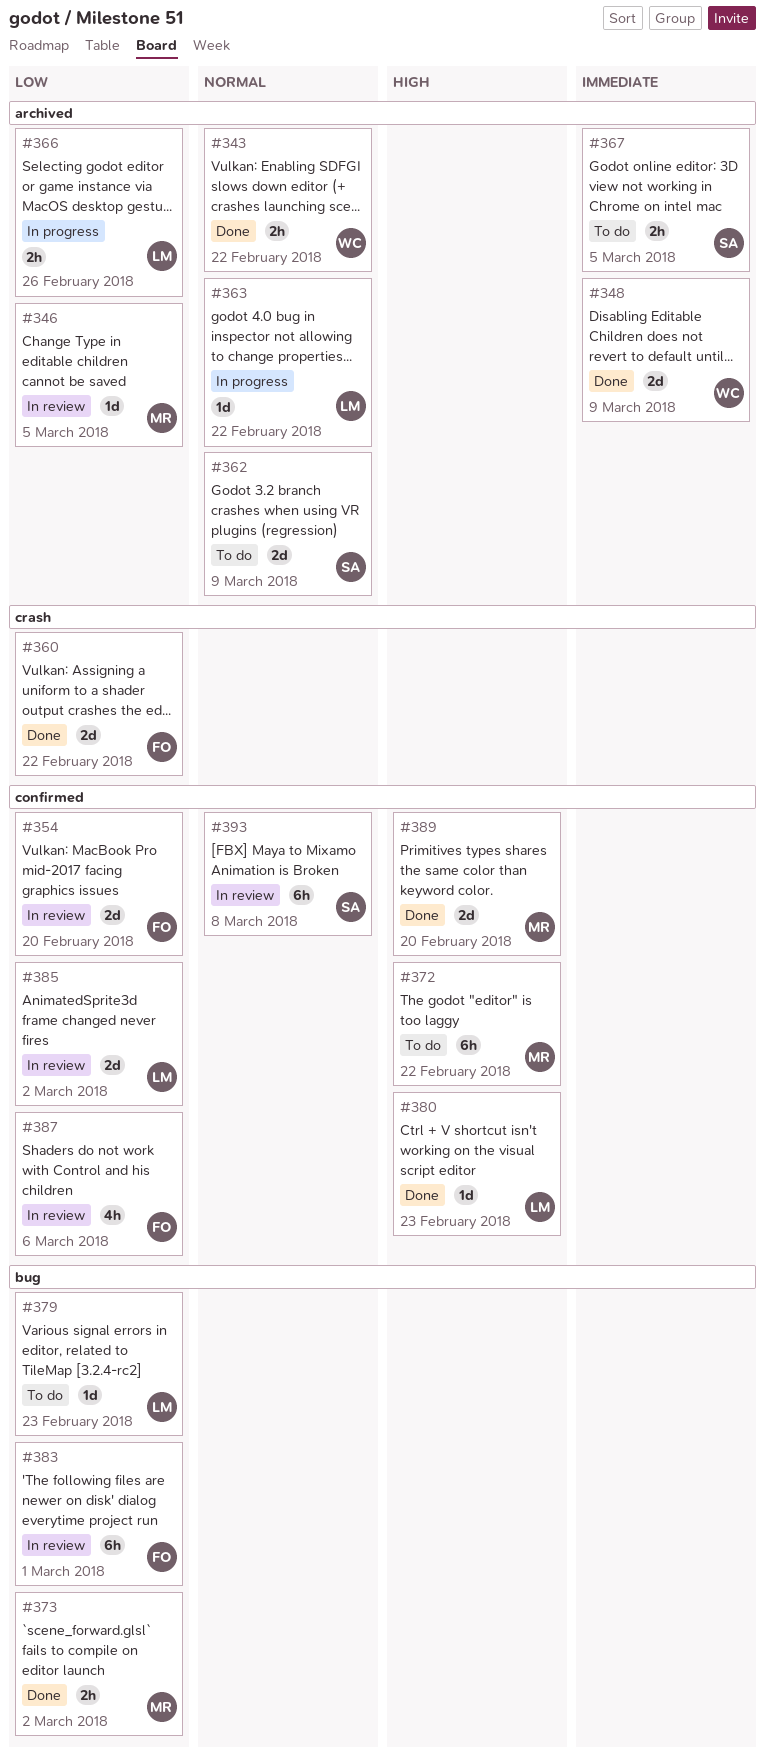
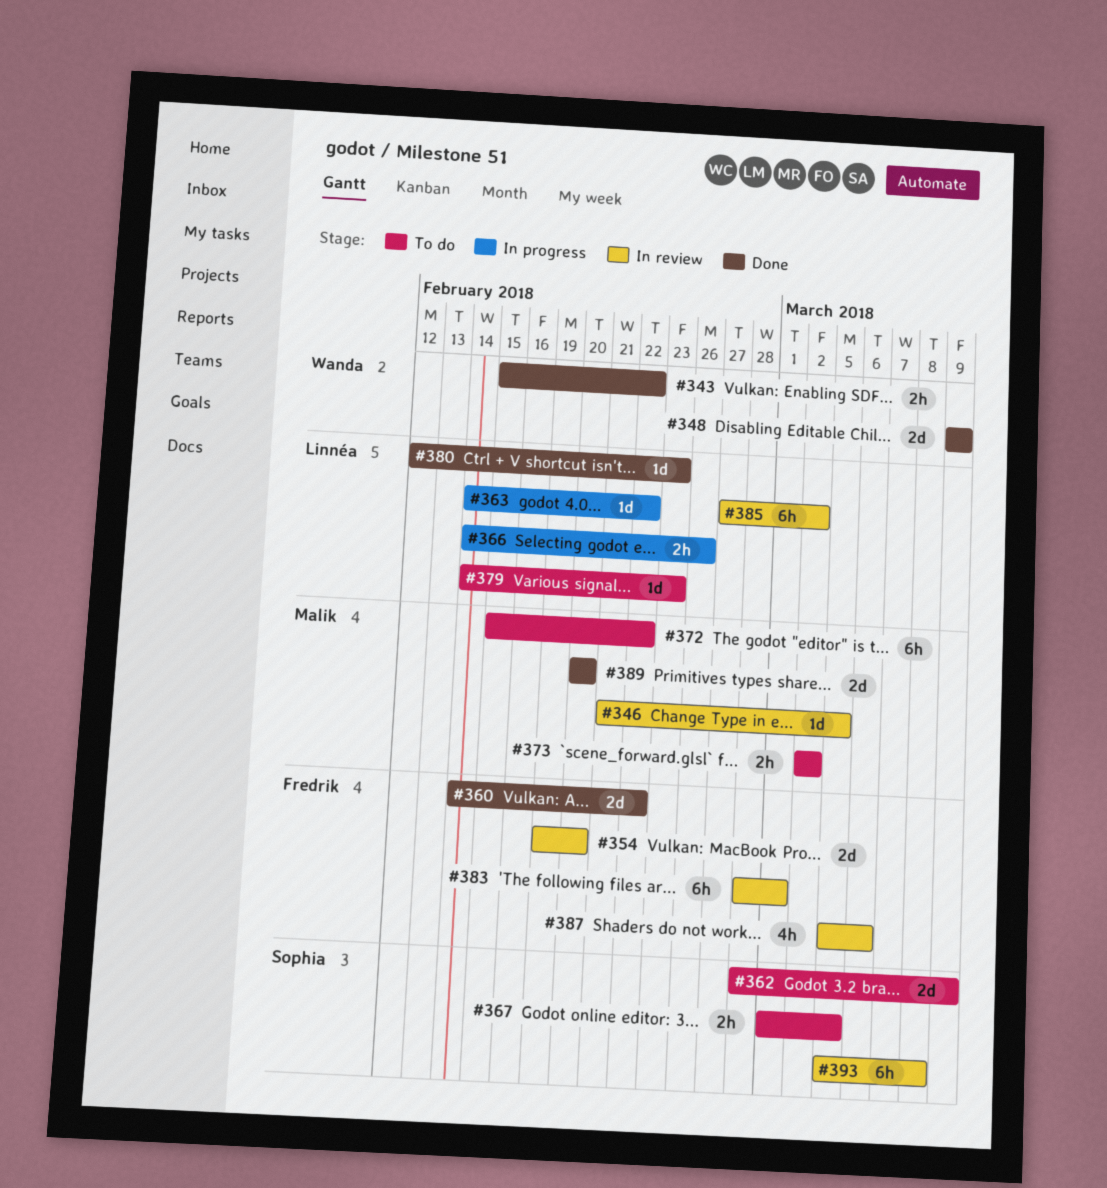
#373, status: Done -> To do
#385, estimate: 2d -> 6h

